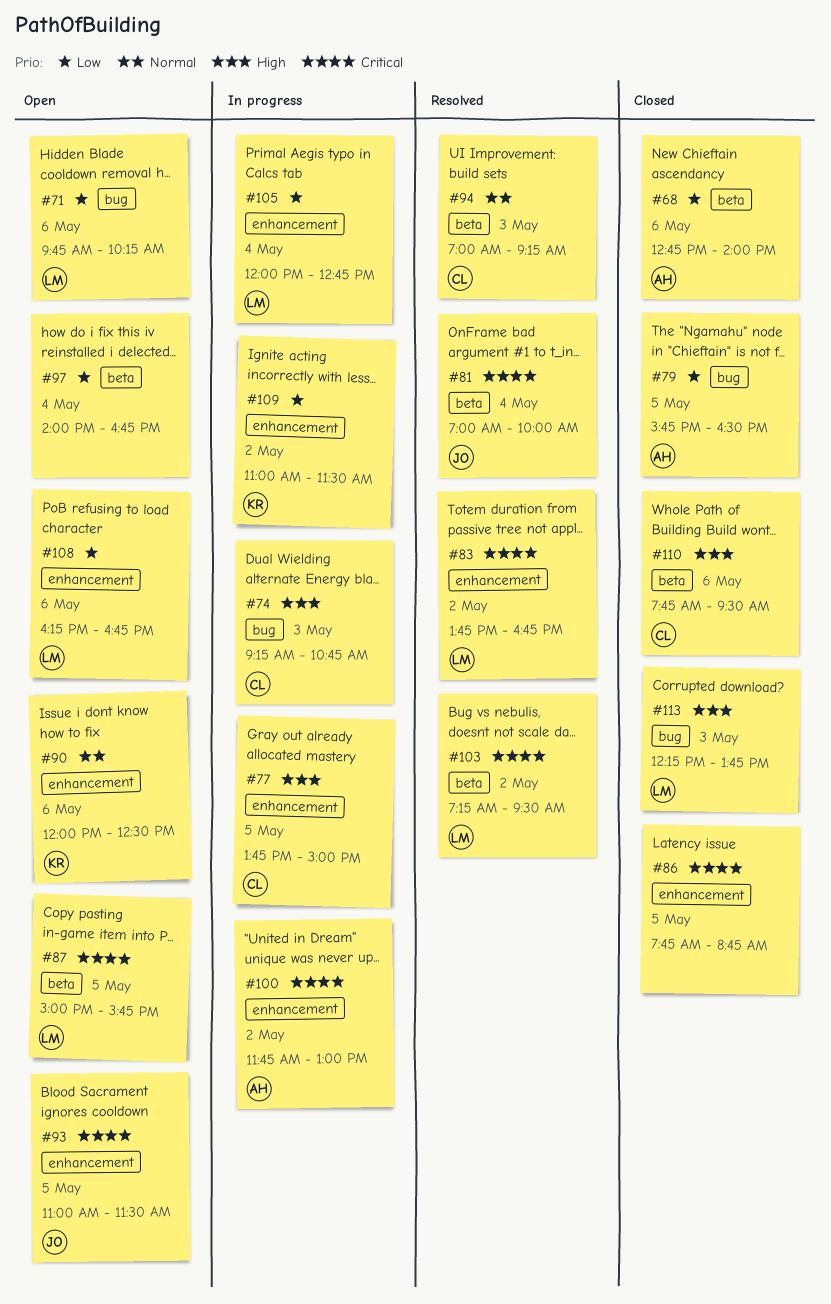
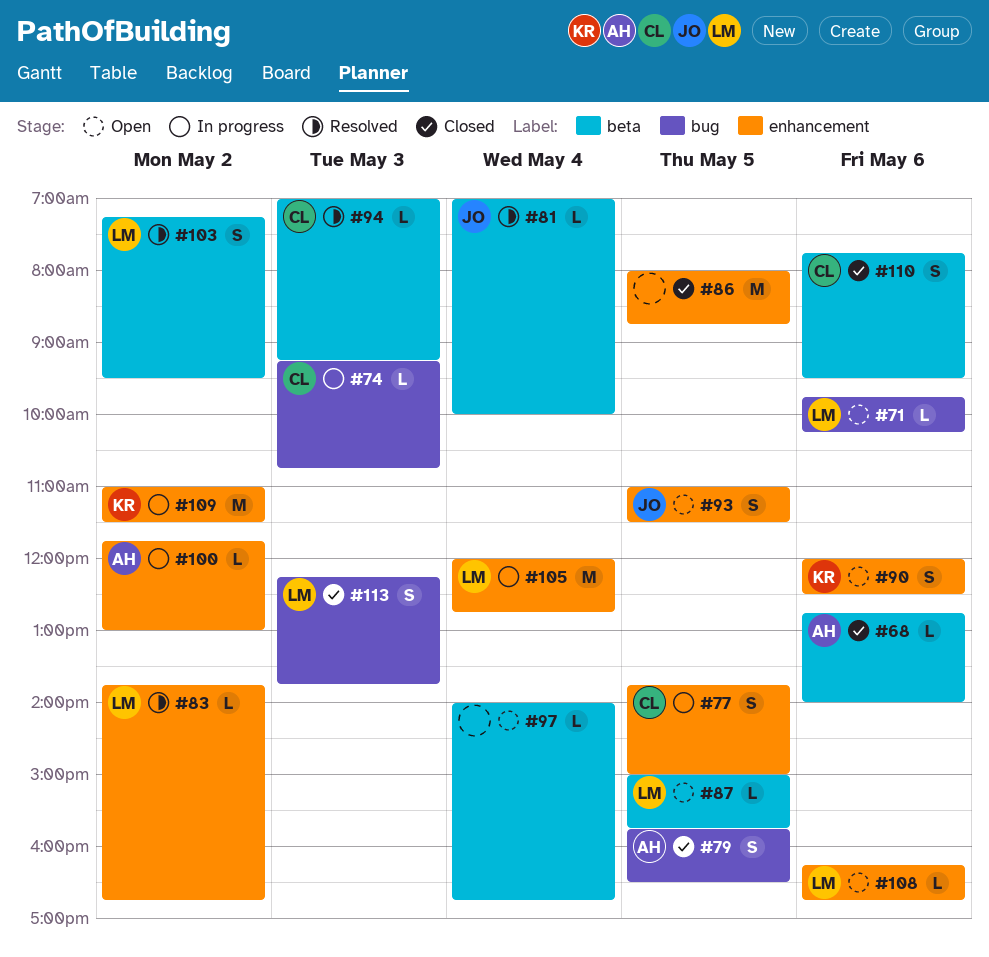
#86, begins: 07:45 -> 08:00

